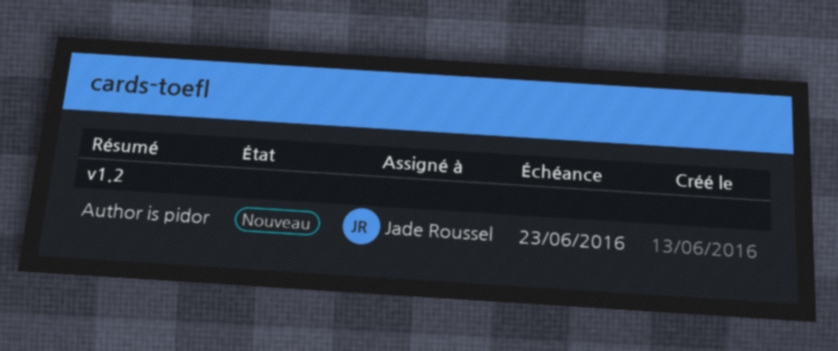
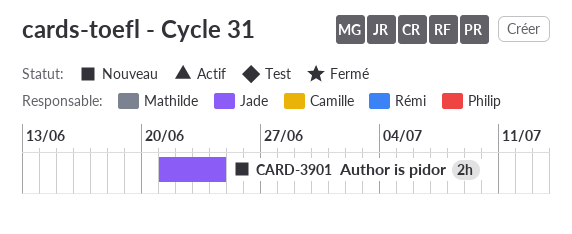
Author is pidor, due: Jun 23 -> Jun 24

